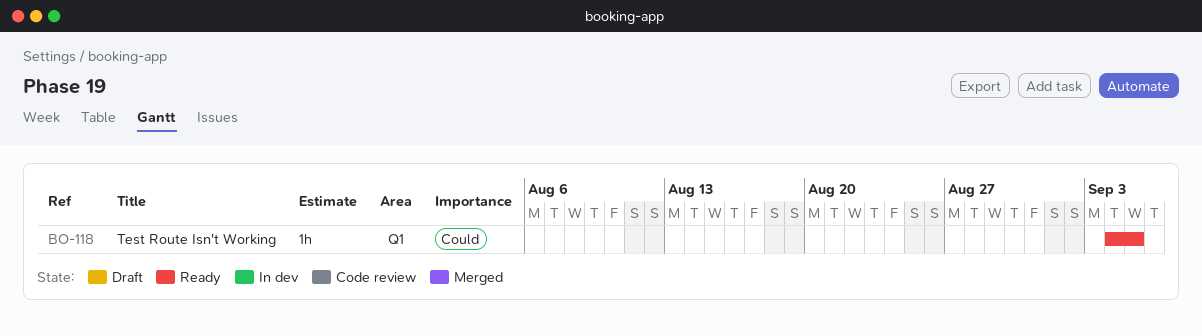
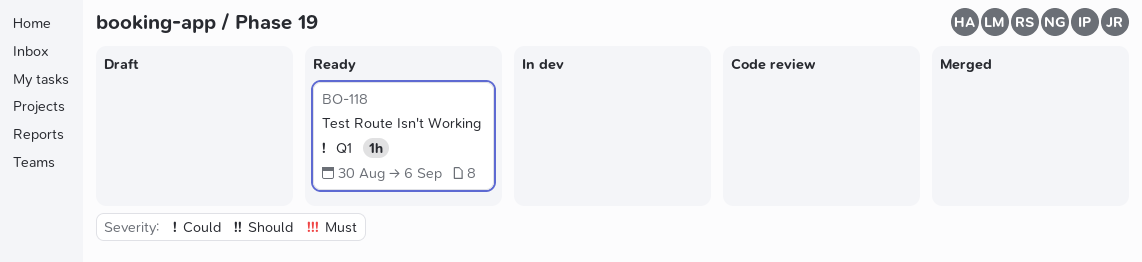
BO-118, start: Sep 4 -> Aug 30
BO-118, due: Sep 5 -> Sep 6

